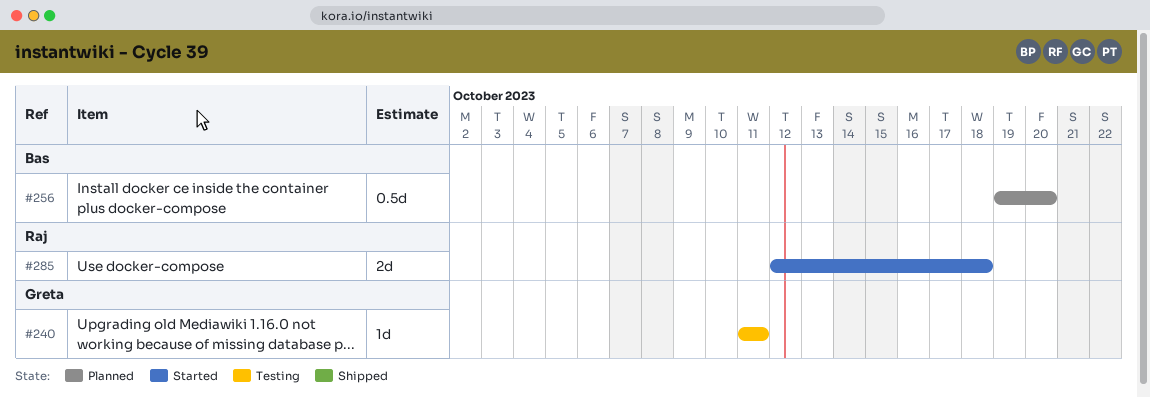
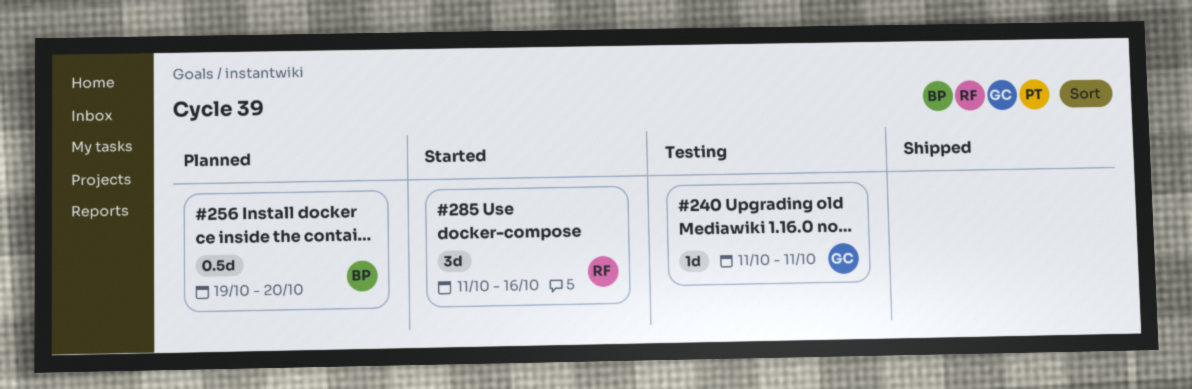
#285, estimate: 2d -> 3d
#285, start: Oct 12 -> Oct 11
#285, due: Oct 18 -> Oct 16

